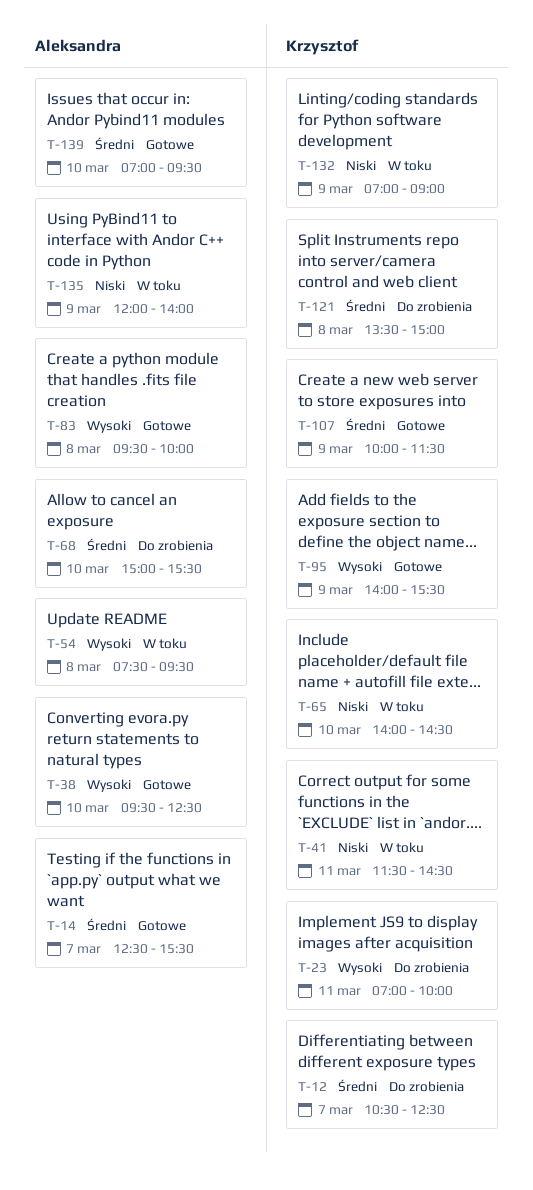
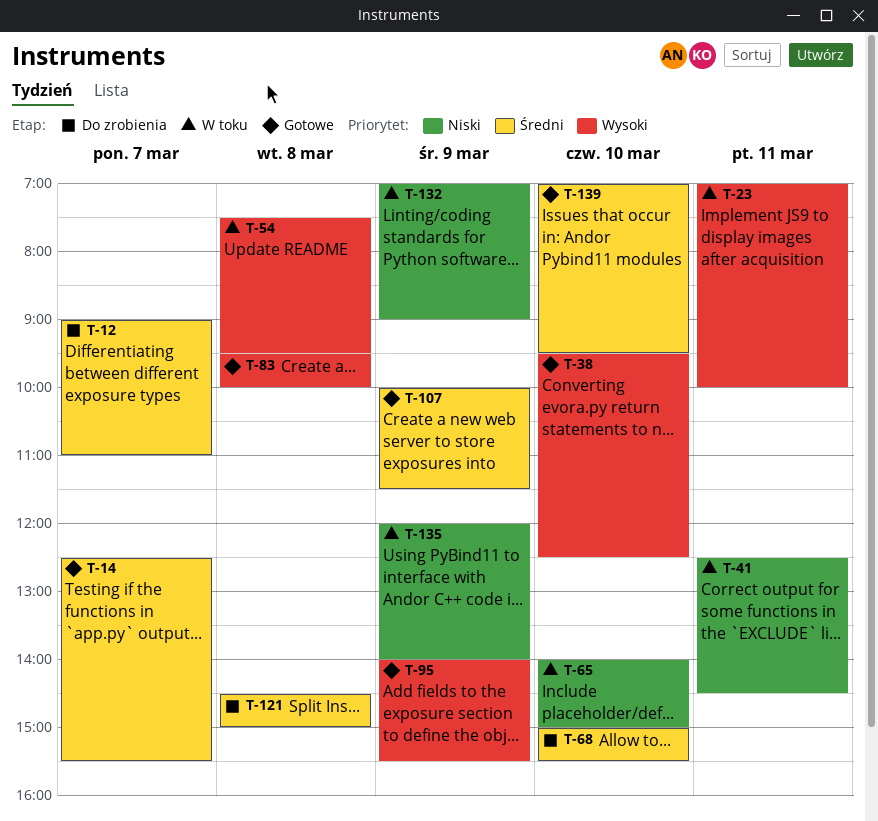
T-12, begins: 10:30 -> 09:00
T-12, ends: 12:30 -> 11:00
T-23, status: Do zrobienia -> W toku
T-41, begins: 11:30 -> 12:30
T-65, ends: 14:30 -> 15:00
T-121, begins: 13:30 -> 14:30

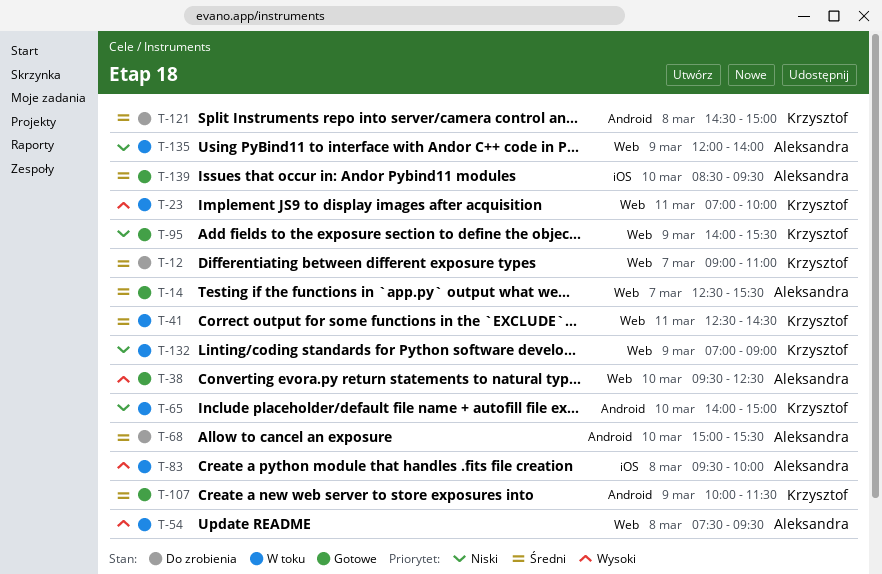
T-41, priority: Niski -> Średni
T-83, status: Gotowe -> W toku
T-95, priority: Wysoki -> Niski
T-139, begins: 07:00 -> 08:30

